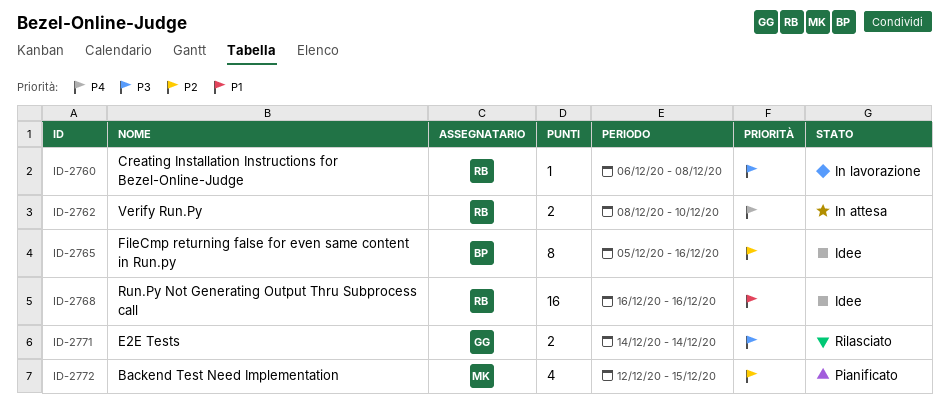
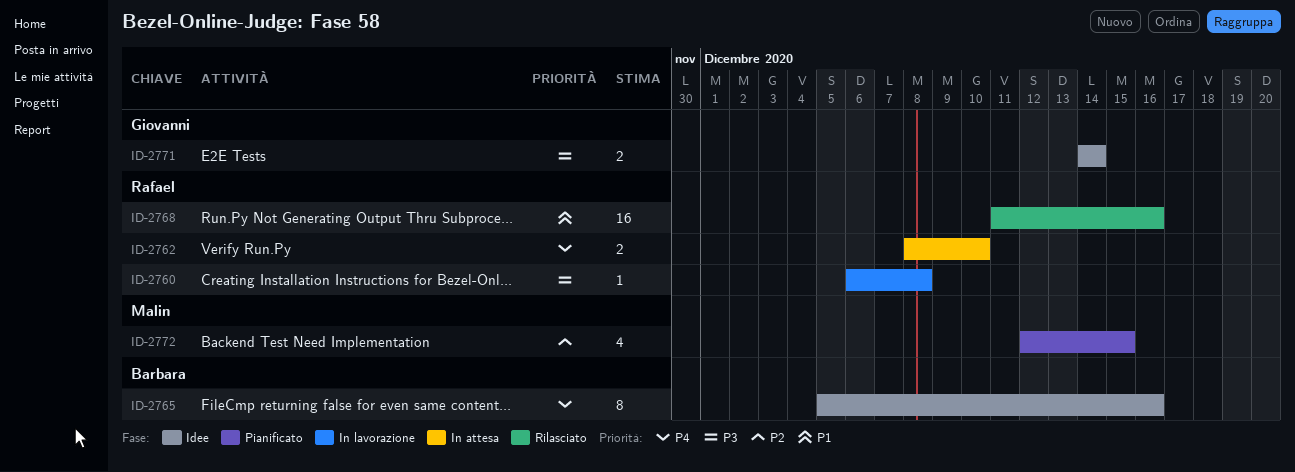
ID-2765, priority: P2 -> P4
ID-2768, status: Idee -> Rilasciato
ID-2768, start: Dec 16 -> Dec 11
ID-2771, status: Rilasciato -> Idee

